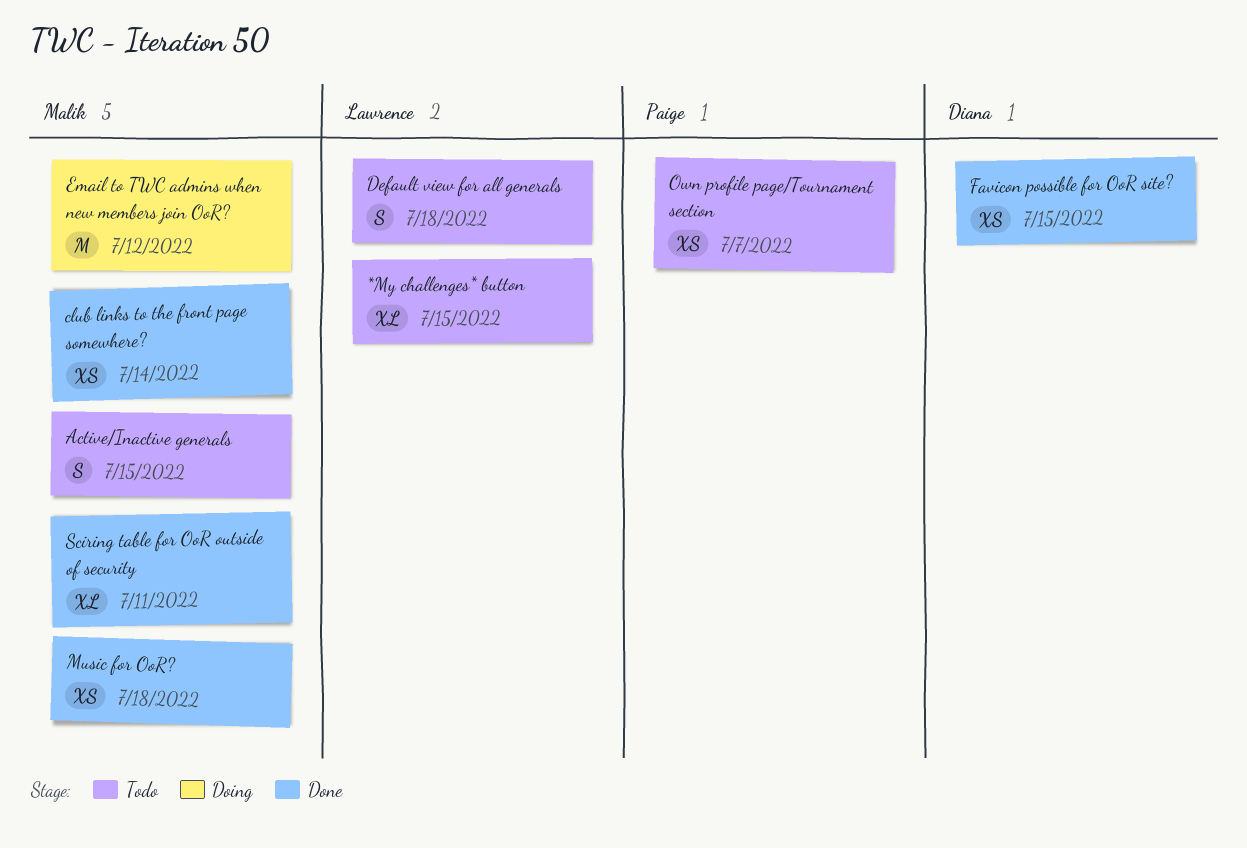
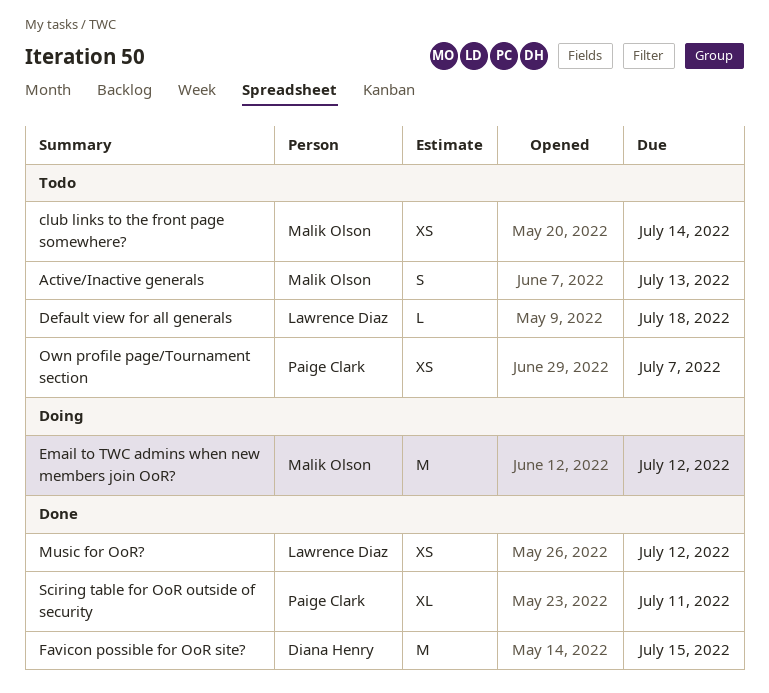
*My challenges* button: present -> none
Active/Inactive generals, due: Jul 15 -> Jul 13
club links to the front page somewhere?, status: Done -> Todo
Default view for all generals, estimate: S -> L
Favicon possible for OoR site?, estimate: XS -> M
Music for OoR?, owner: Malik Olson -> Lawrence Diaz
Music for OoR?, due: Jul 18 -> Jul 12
Sciring table for OoR outside of security, owner: Malik Olson -> Paige Clark

